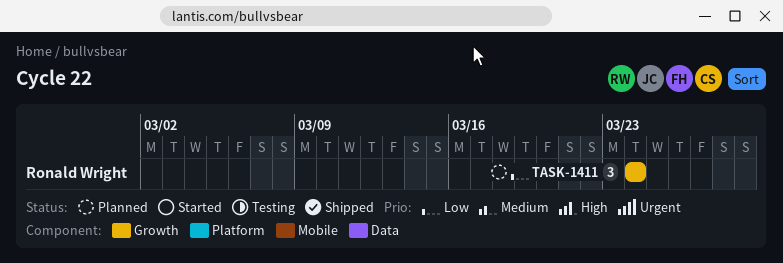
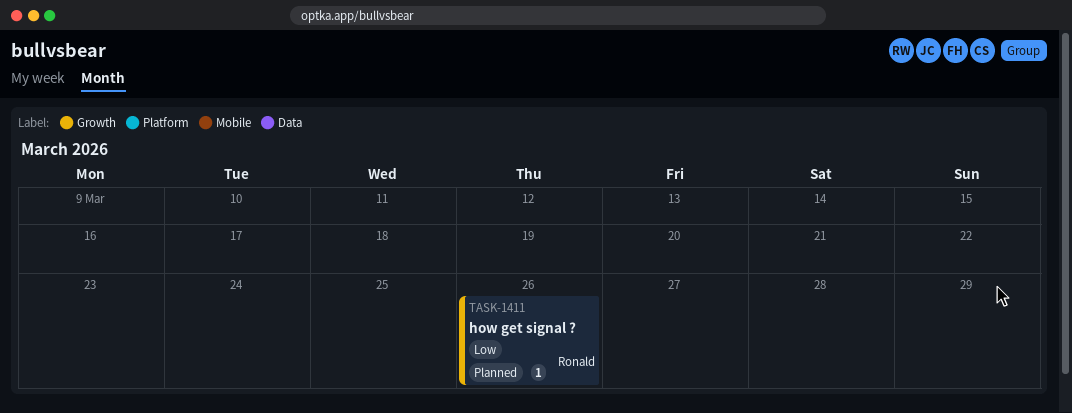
TASK-1411, estimate: 3 -> 1
TASK-1411, due: Mar 24 -> Mar 26

